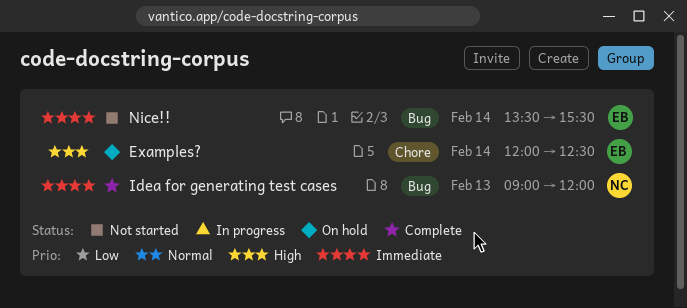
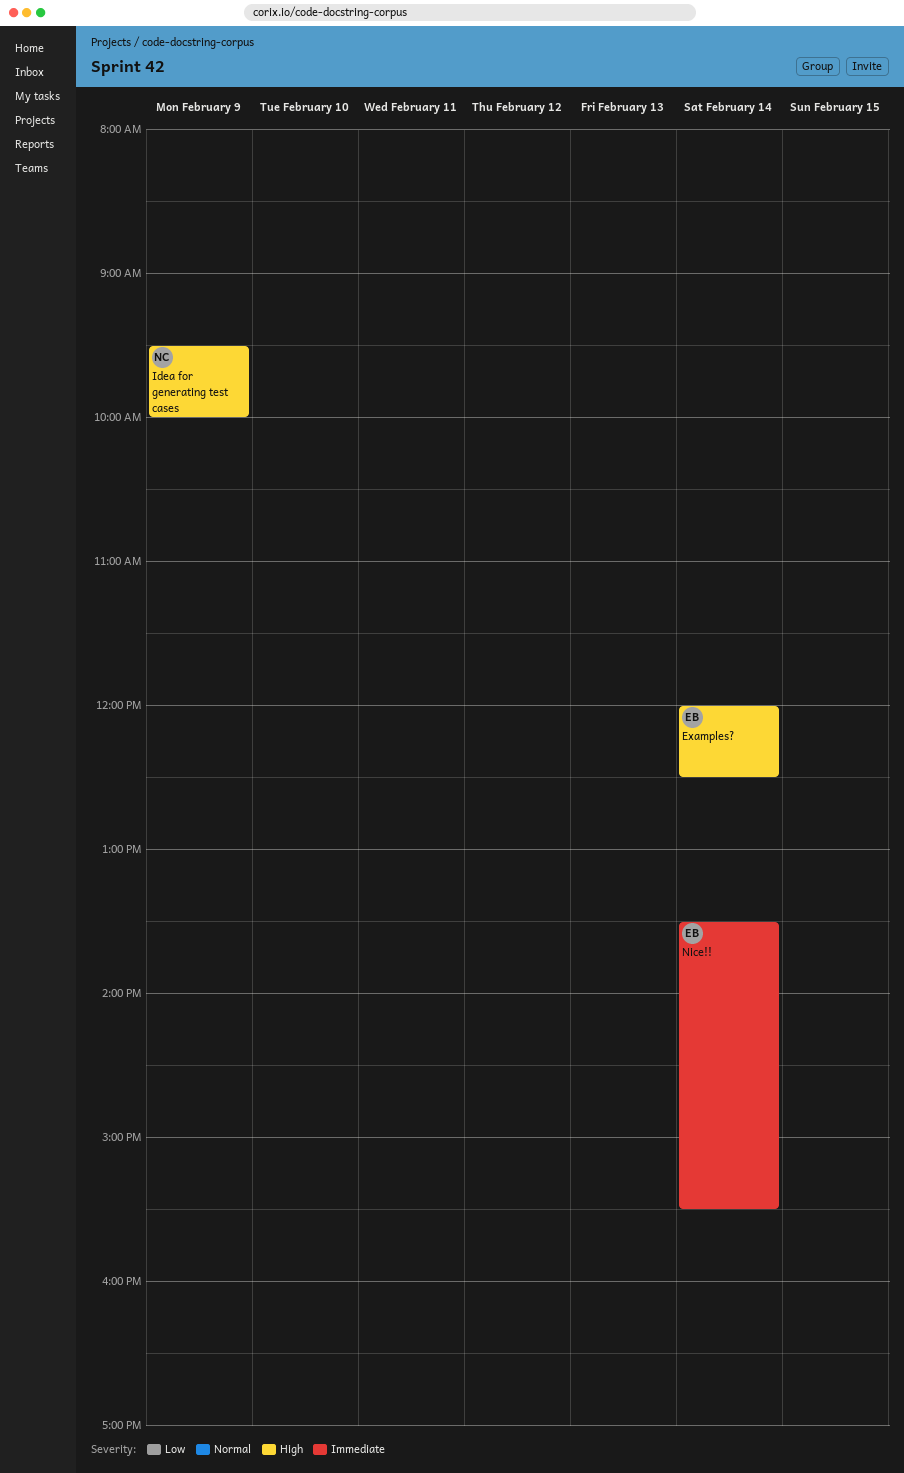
Idea for generating test cases, priority: Immediate -> High
Idea for generating test cases, day: Feb 13 -> Feb 9
Idea for generating test cases, begins: 09:00 -> 09:30
Idea for generating test cases, ends: 12:00 -> 10:00

